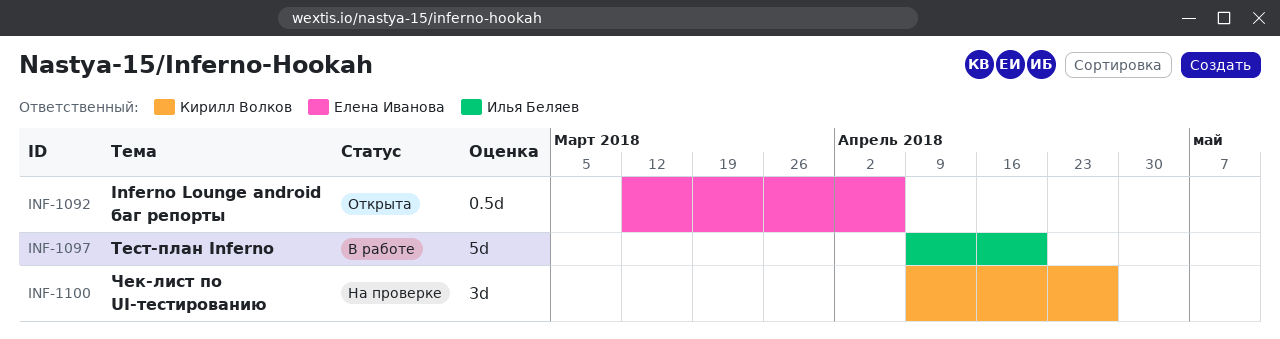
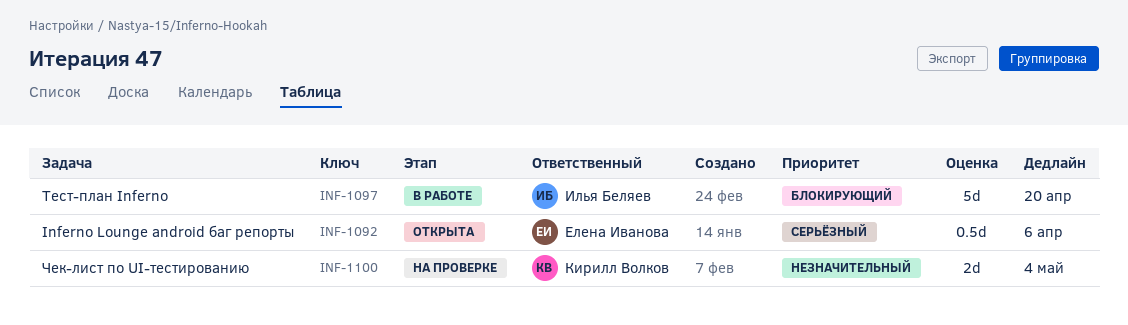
INF-1100, estimate: 3d -> 2d
INF-1100, due: Apr 27 -> May 4

